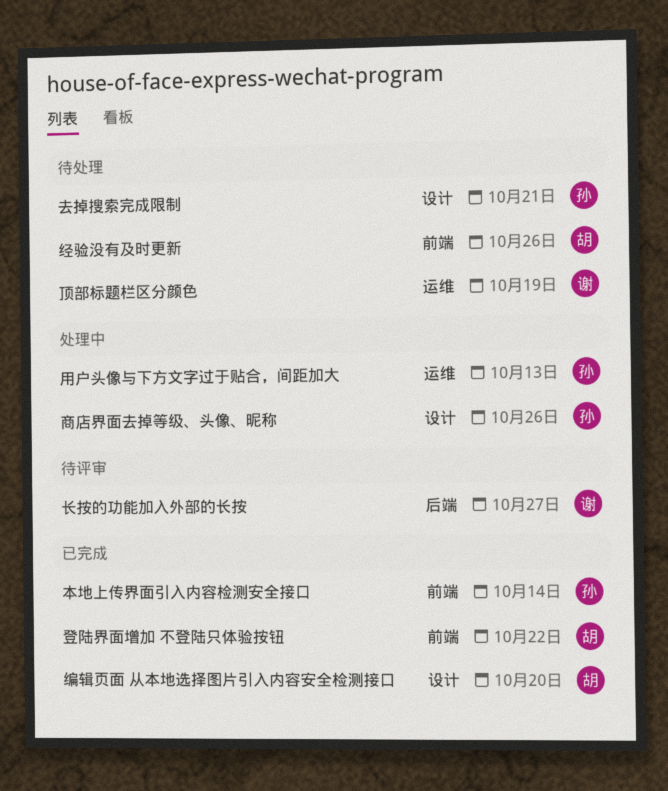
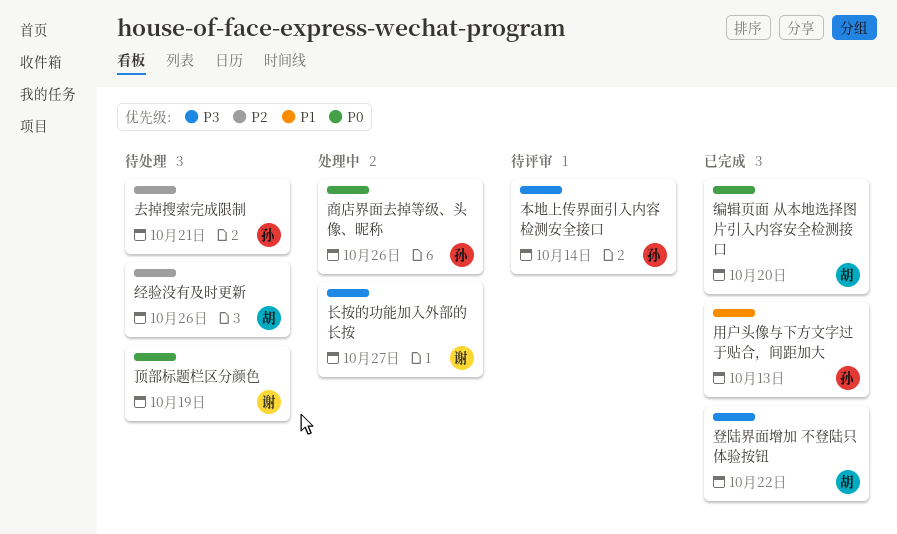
本地上传界面引入内容检测安全接口, status: 已完成 -> 待评审
用户头像与下方文字过于贴合，间距加大, status: 处理中 -> 已完成
长按的功能加入外部的长按, status: 待评审 -> 处理中

